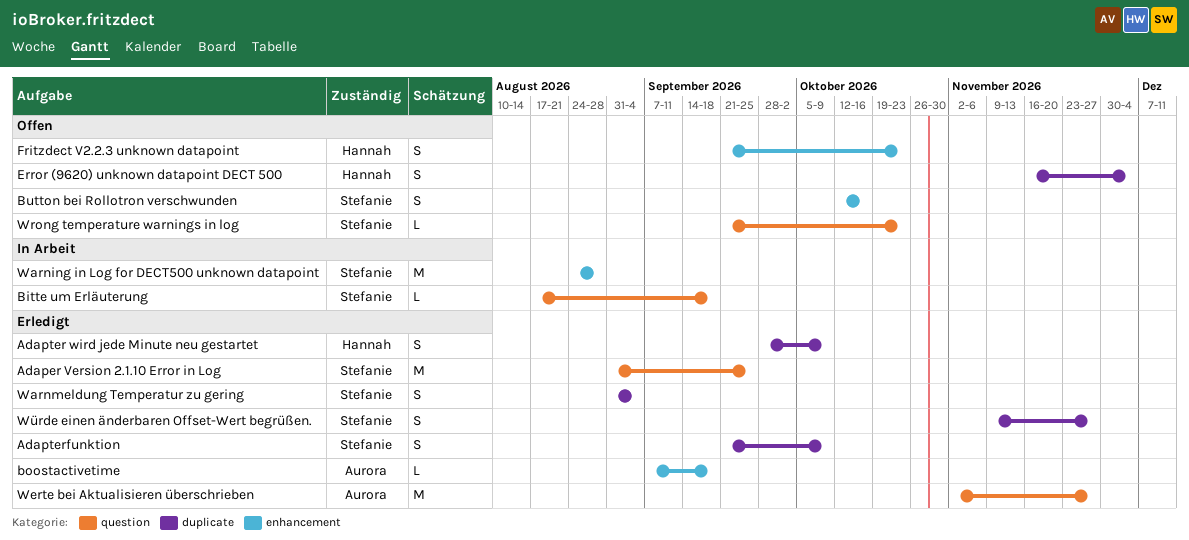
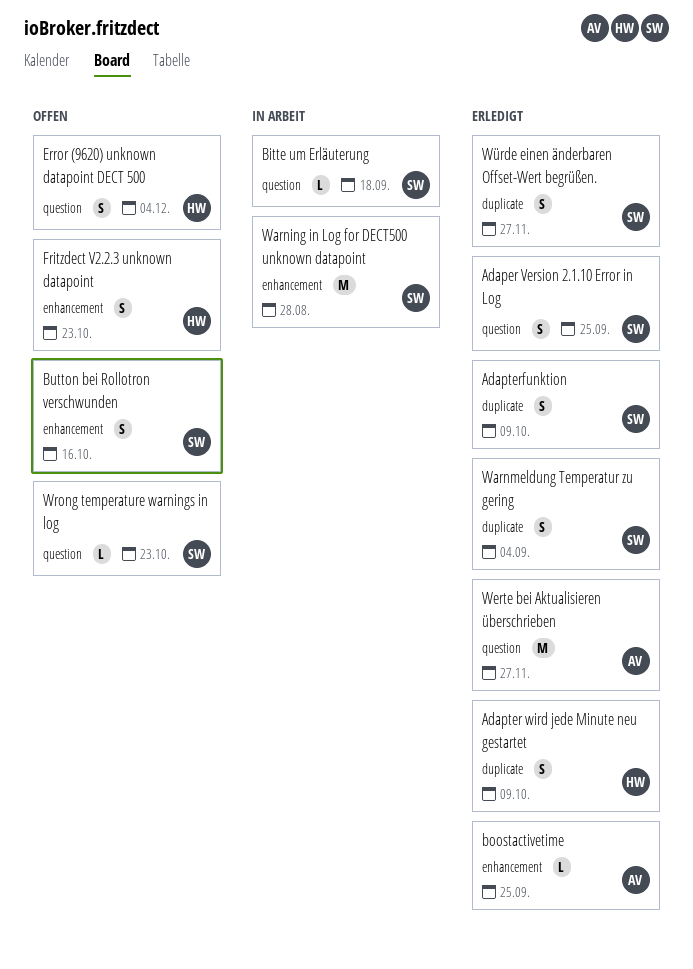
Adaper Version 2.1.10 Error in Log, estimate: M -> S
boostactivetime, due: Sep 18 -> Sep 25
Error (9620) unknown datapoint DECT 500, label: duplicate -> question

